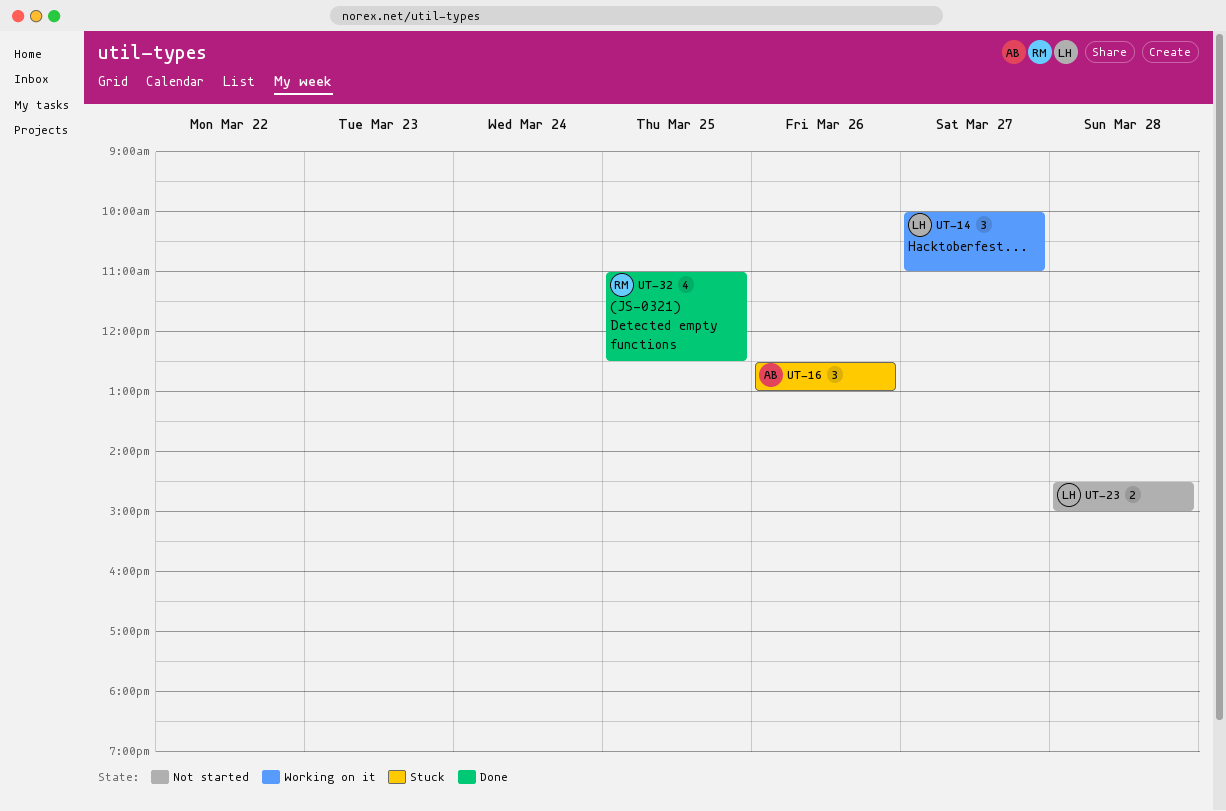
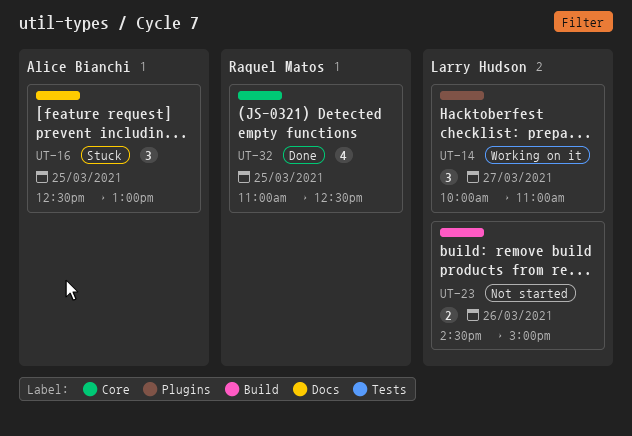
UT-16, day: Mar 26 -> Mar 25
UT-23, day: Mar 28 -> Mar 26

